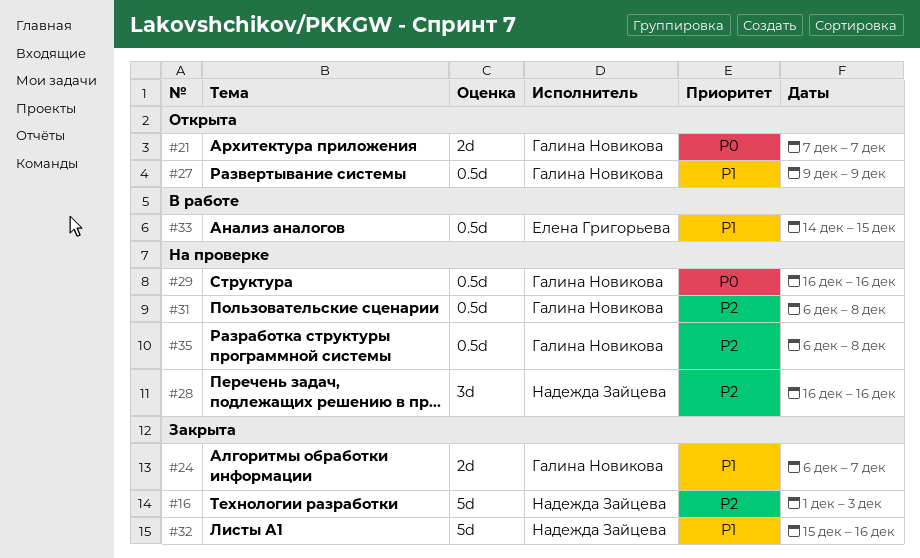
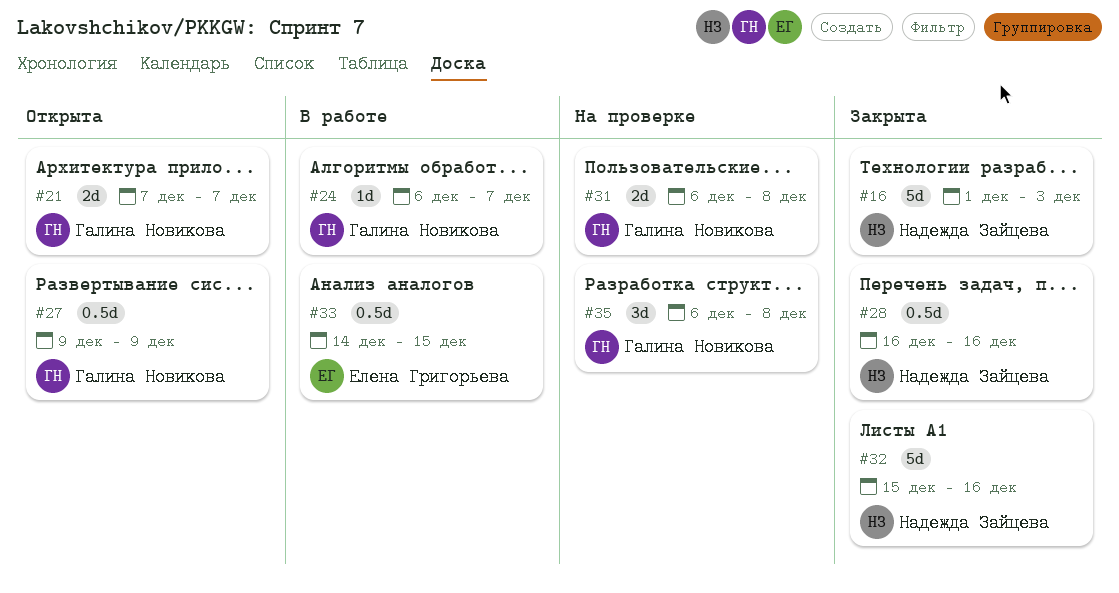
#24, status: Закрыта -> В работе
#24, estimate: 2d -> 1d
#28, status: На проверке -> Закрыта
#28, estimate: 3d -> 0.5d
#29: present -> none
#31, estimate: 0.5d -> 2d
#35, estimate: 0.5d -> 3d

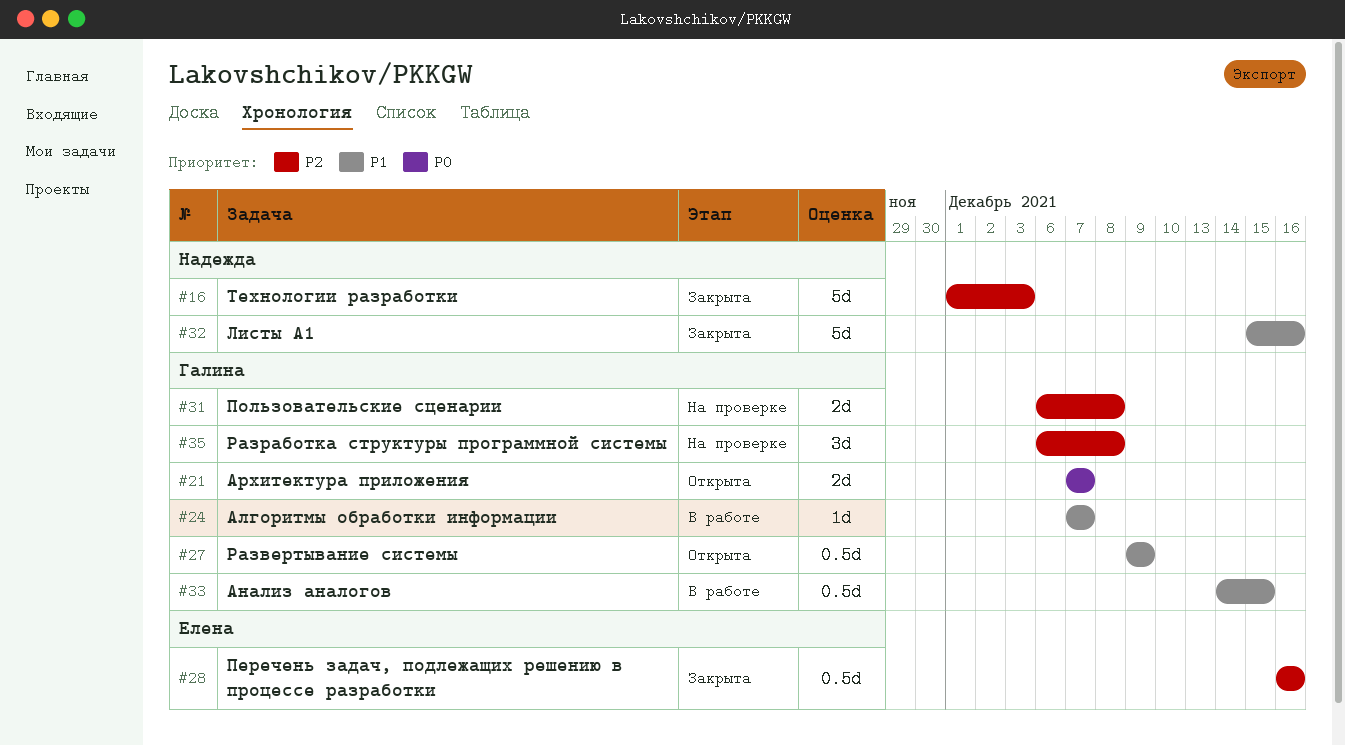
#24, start: Dec 6 -> Dec 7
#28, owner: Надежда Зайцева -> Елена Григорьева
#33, owner: Елена Григорьева -> Галина Новикова

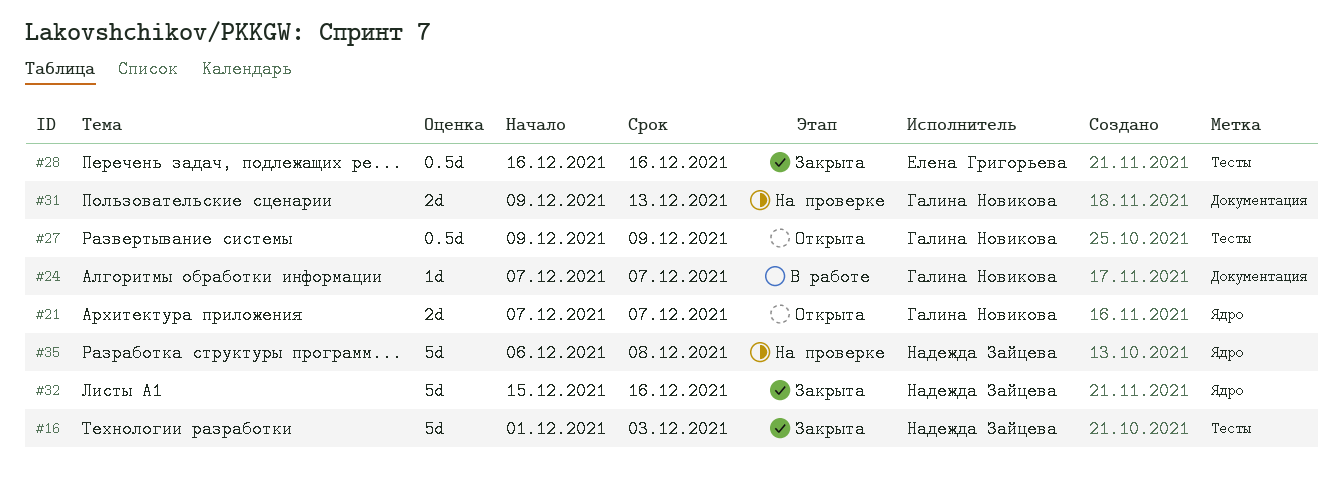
#31, start: Dec 6 -> Dec 9
#31, due: Dec 8 -> Dec 13
#33: present -> none
#35, owner: Галина Новикова -> Надежда Зайцева
#35, estimate: 3d -> 5d

